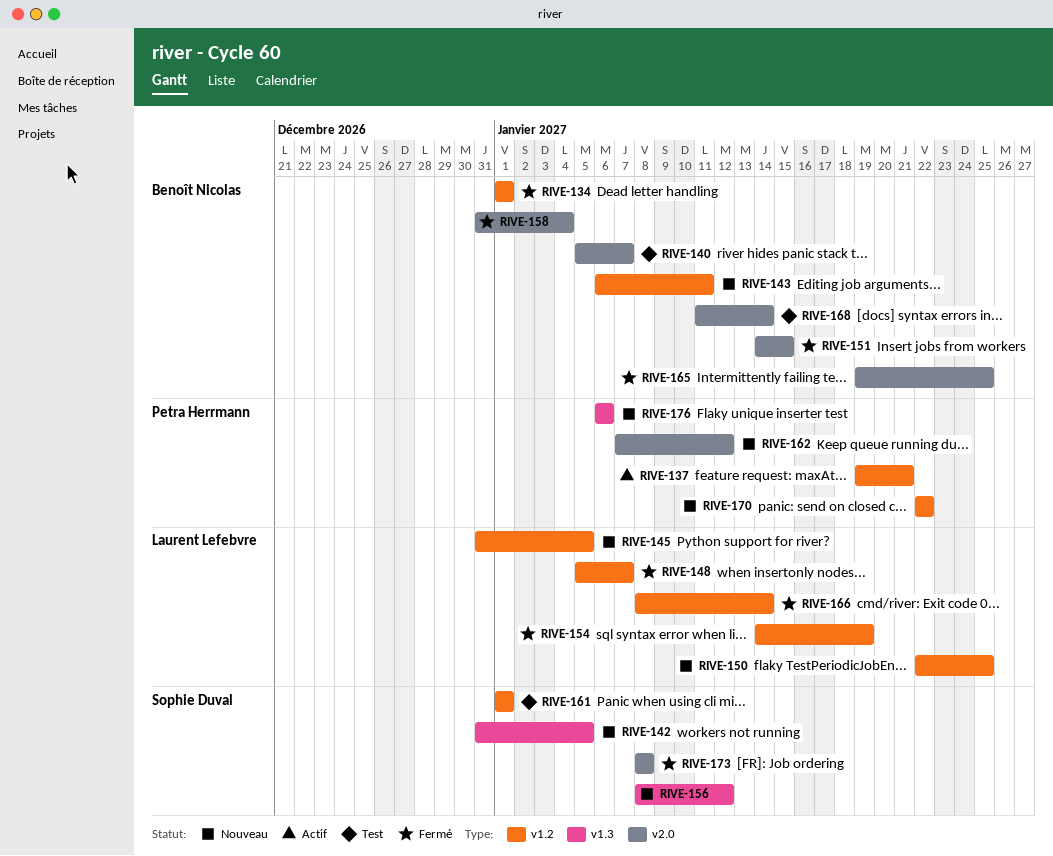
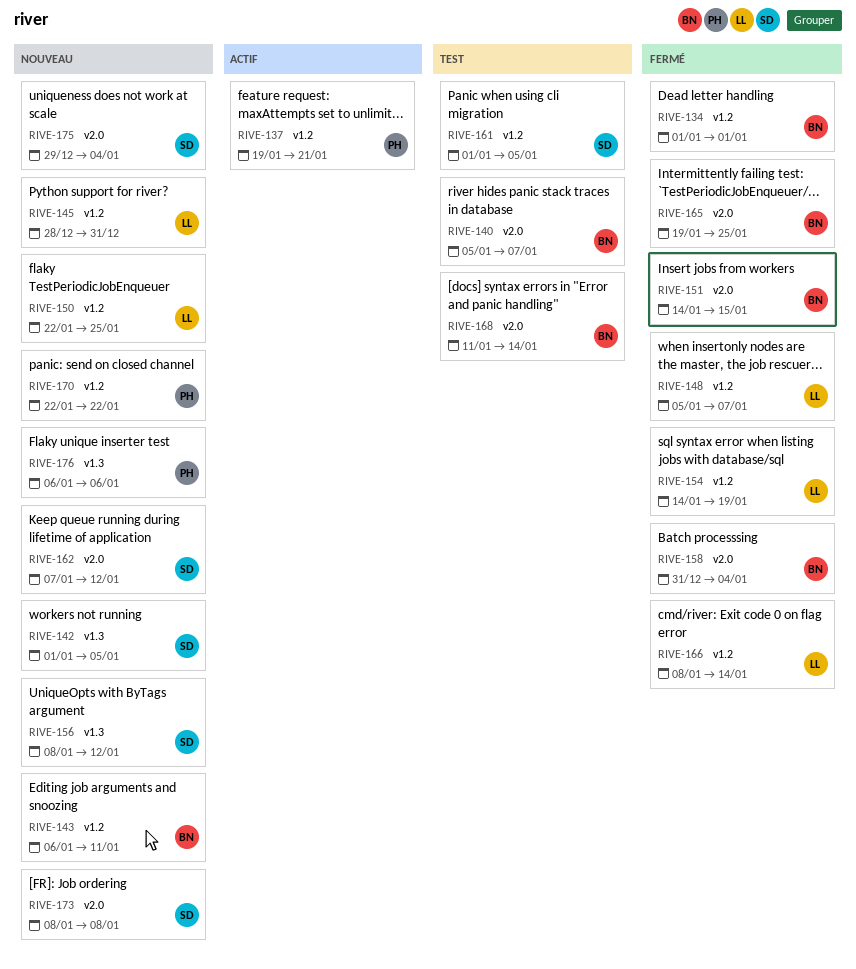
RIVE-142, start: Dec 31 -> Jan 1
RIVE-145, start: Dec 31 -> Dec 28
RIVE-145, due: Jan 5 -> Dec 31
RIVE-161, due: Jan 1 -> Jan 5
RIVE-162, owner: Petra Herrmann -> Sophie Duval
RIVE-173, status: Fermé -> Nouveau
RIVE-175: none -> present

